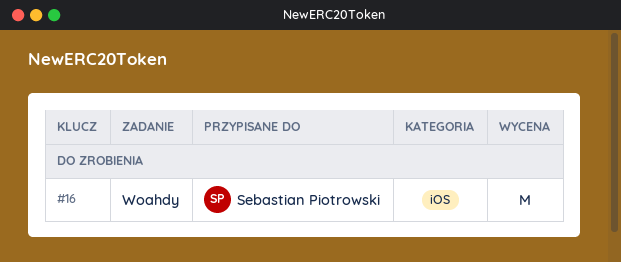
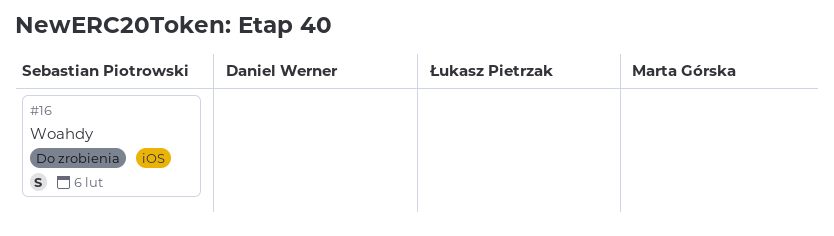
#16, estimate: M -> S

